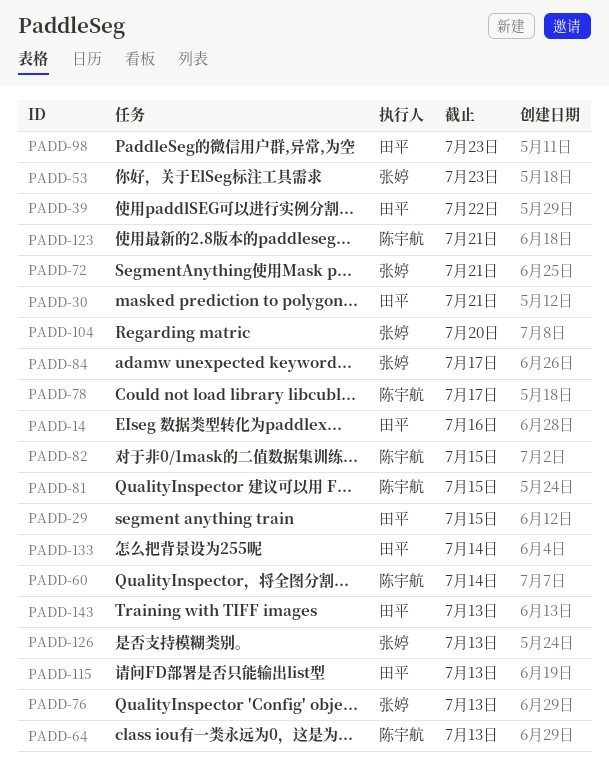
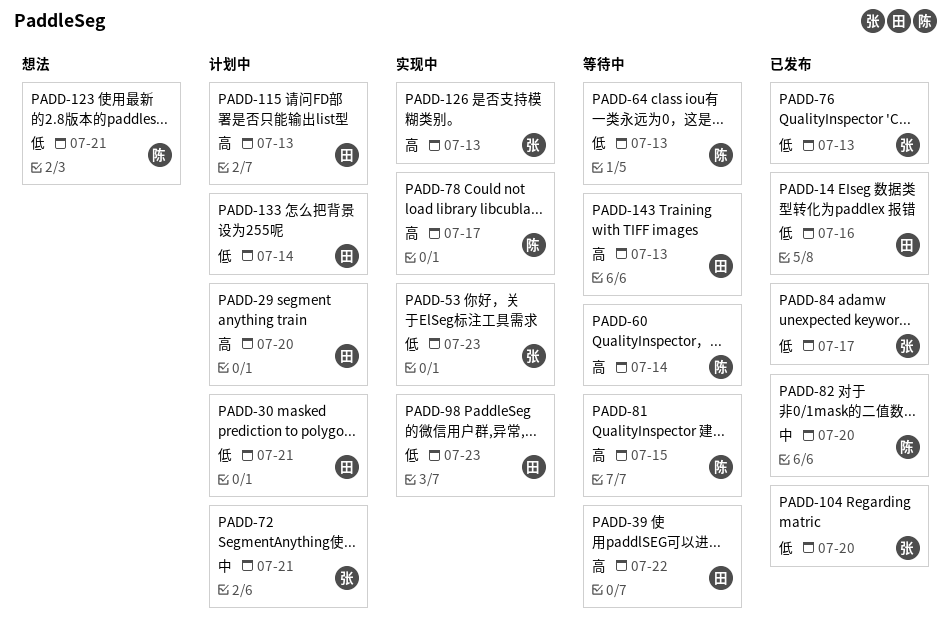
PADD-29, due: Jul 15 -> Jul 20
PADD-82, due: Jul 15 -> Jul 20

